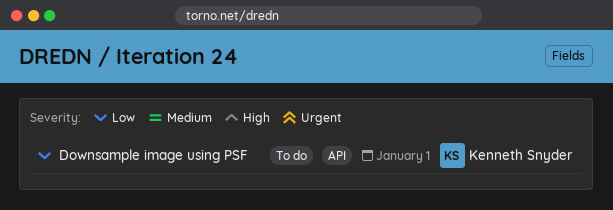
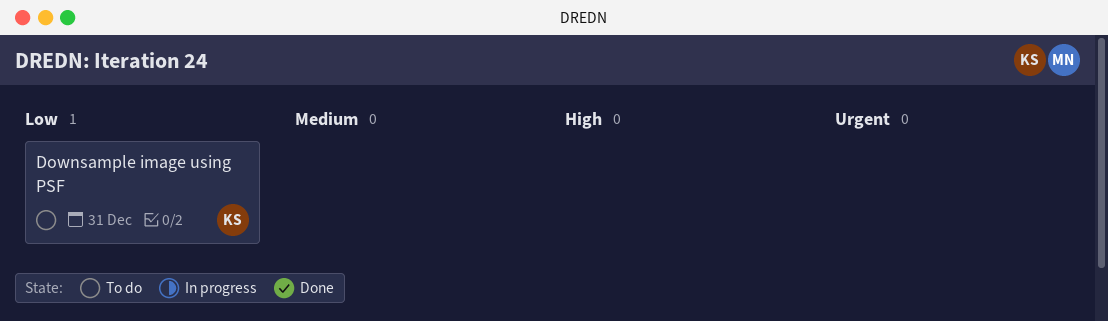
Downsample image using PSF, due: Jan 1 -> Dec 31

